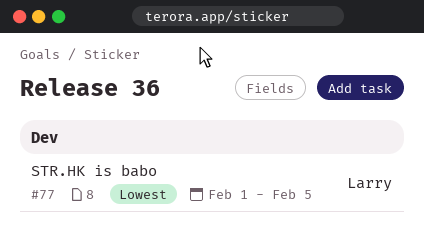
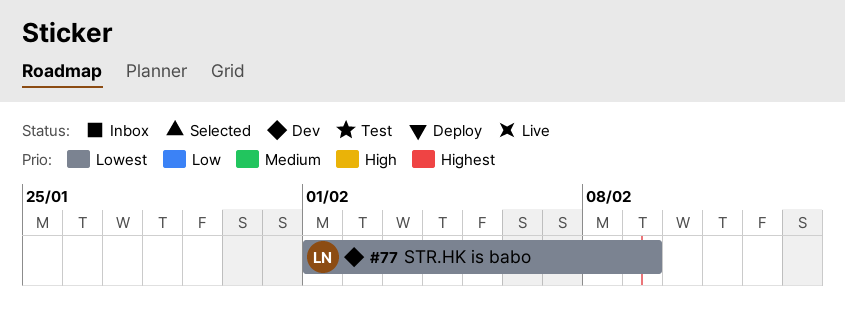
#77, due: Feb 5 -> Feb 9

